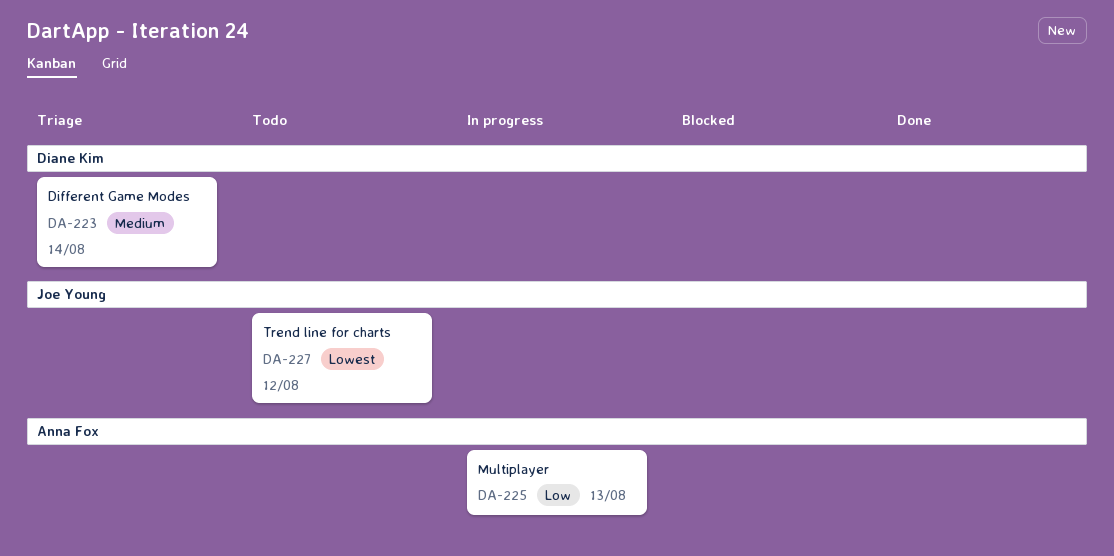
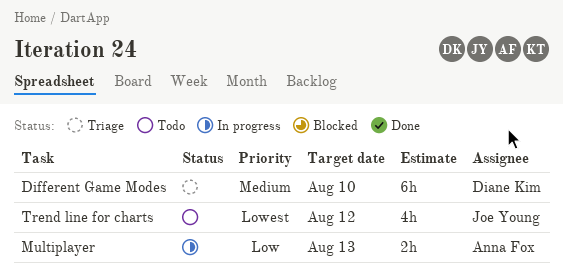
Different Game Modes, due: Aug 14 -> Aug 10

